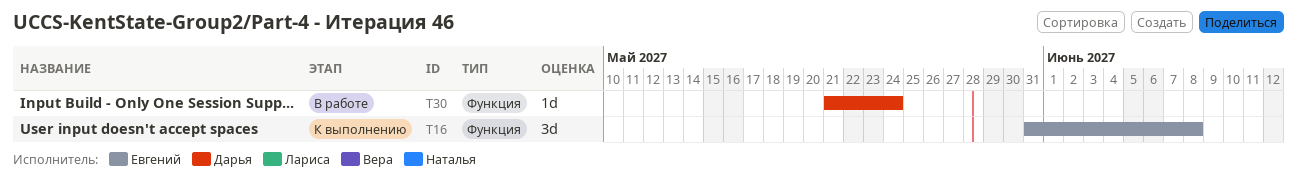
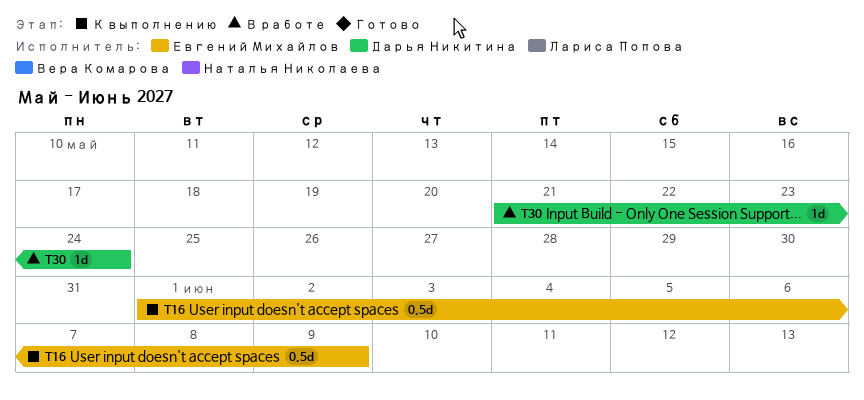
T16, estimate: 3d -> 0.5d
T16, start: May 31 -> Jun 1
T16, due: Jun 8 -> Jun 9

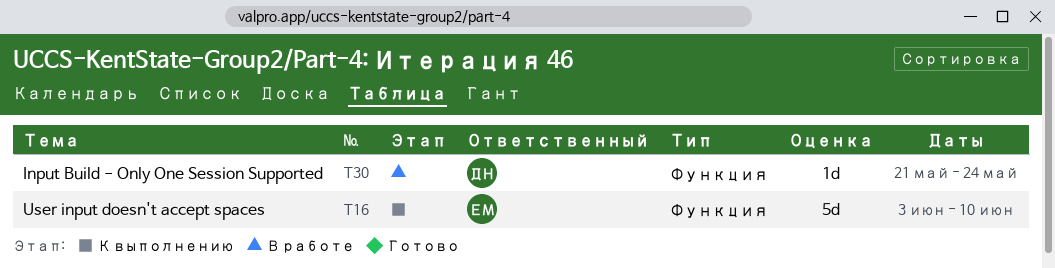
T16, estimate: 0.5d -> 5d
T16, start: Jun 1 -> Jun 3
T16, due: Jun 9 -> Jun 10

